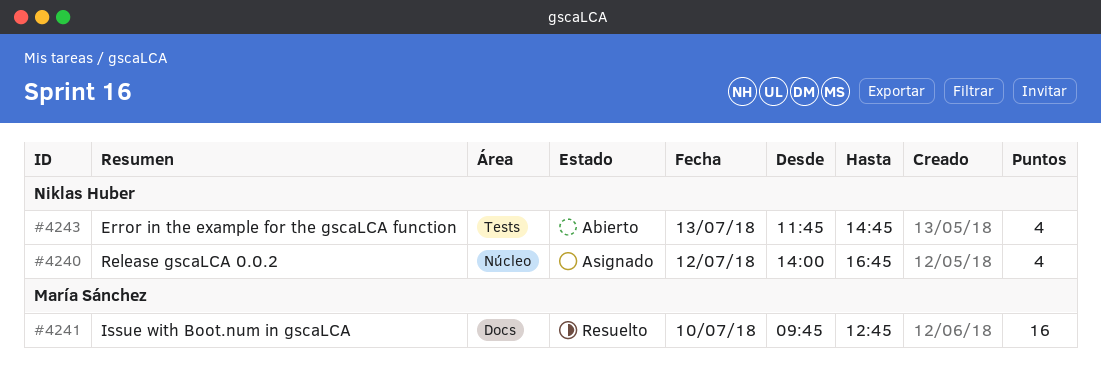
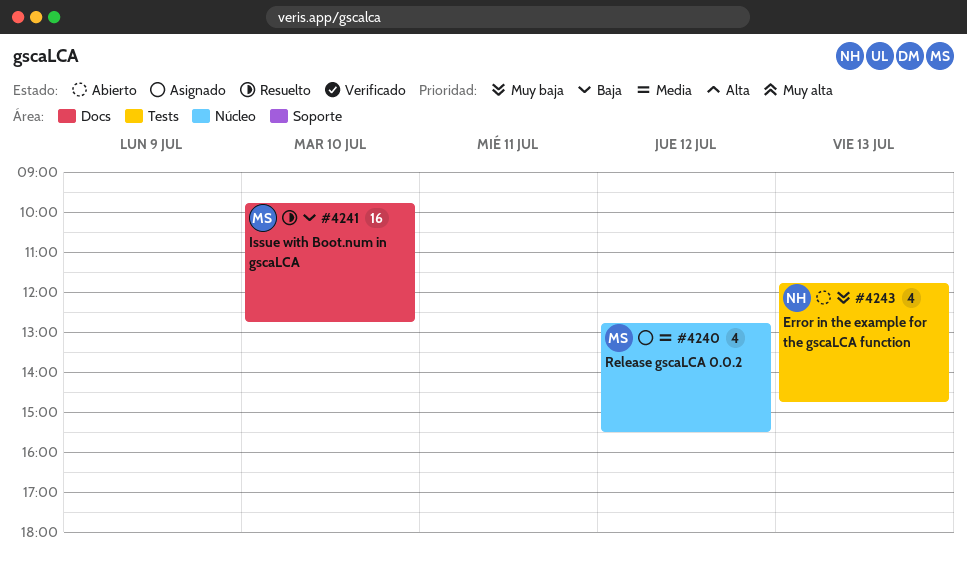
#4240, owner: Niklas Huber -> María Sánchez
#4240, begins: 14:00 -> 12:45
#4240, ends: 16:45 -> 15:30

